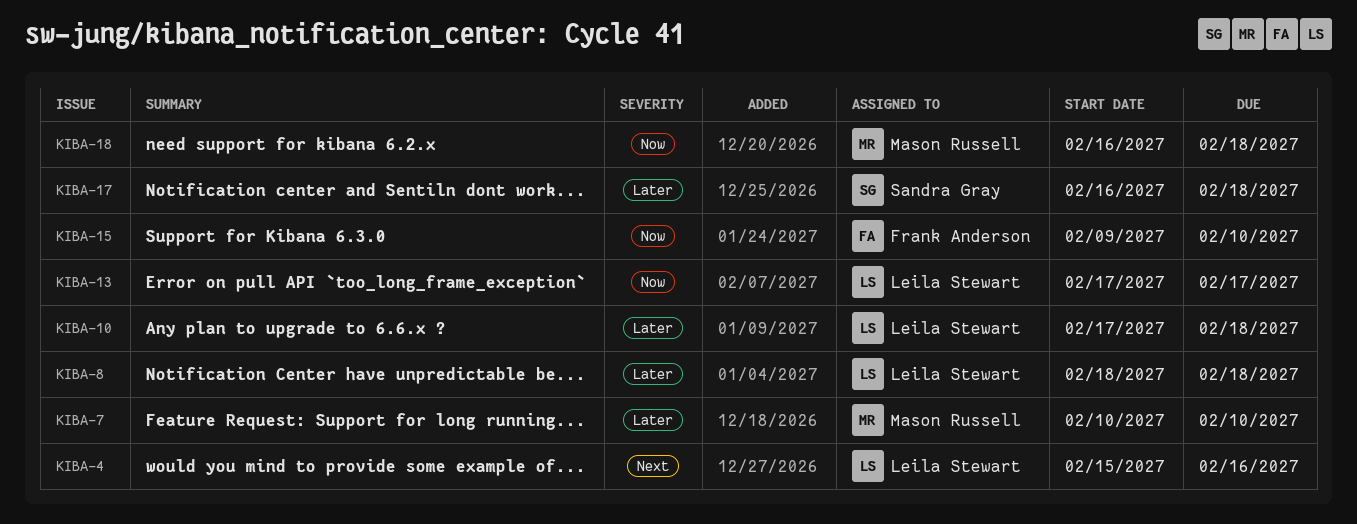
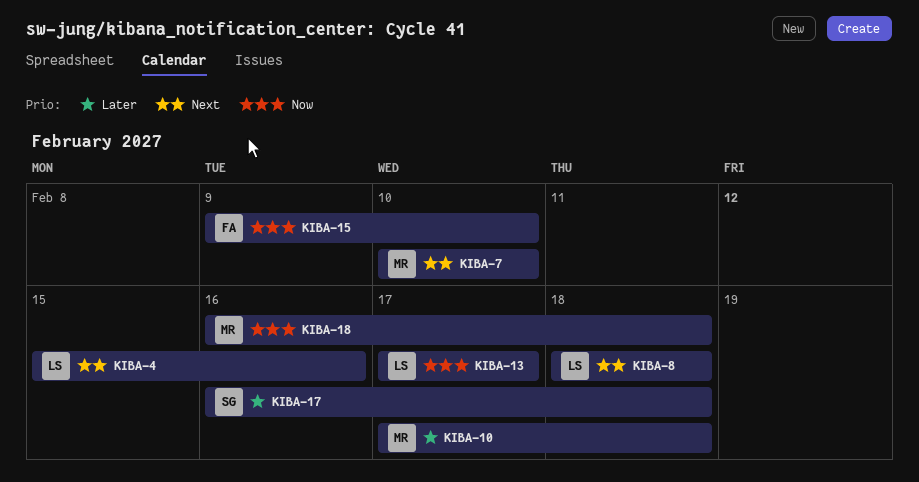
KIBA-7, priority: Later -> Next
KIBA-8, priority: Later -> Next
KIBA-10, owner: Leila Stewart -> Mason Russell

